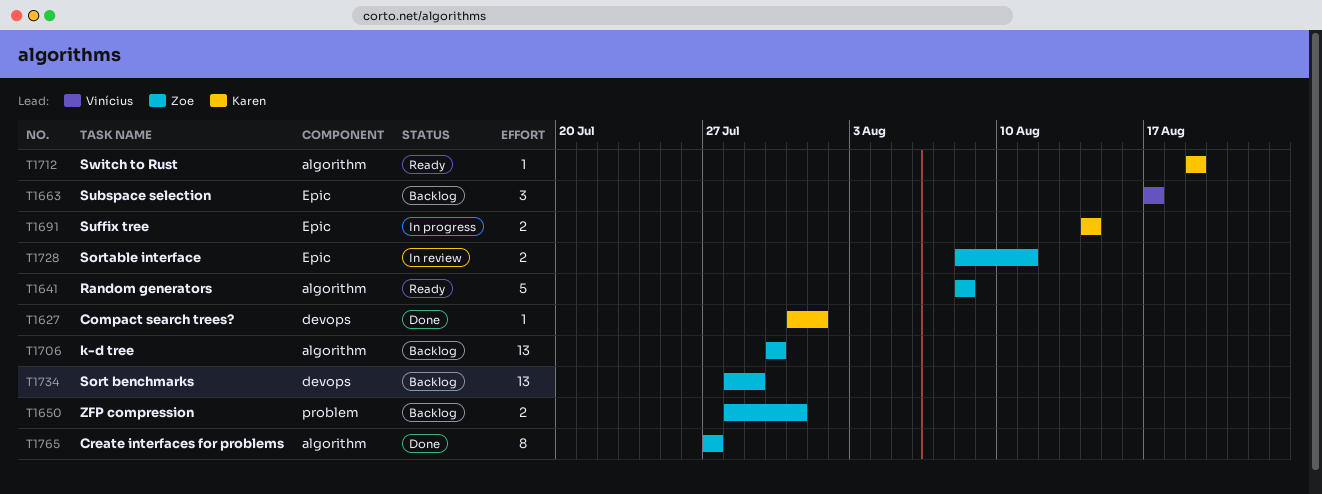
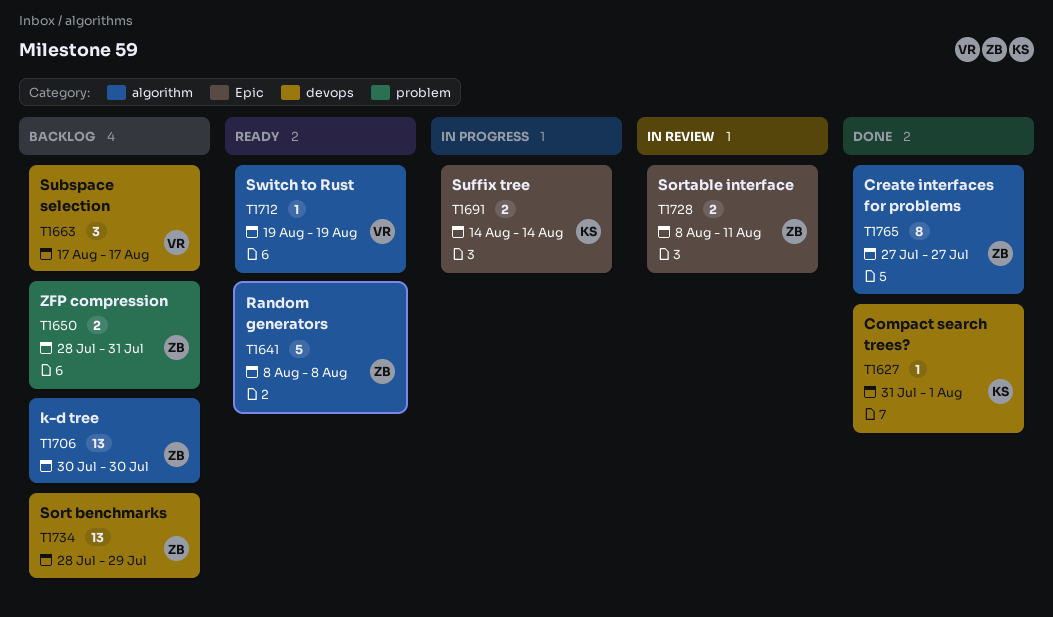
T1663, label: Epic -> devops
T1712, owner: Karen -> Vinícius

